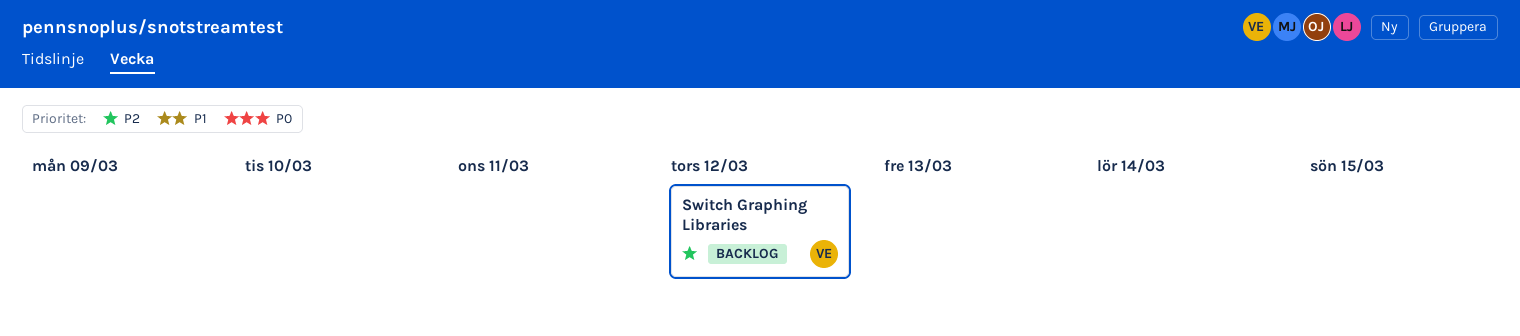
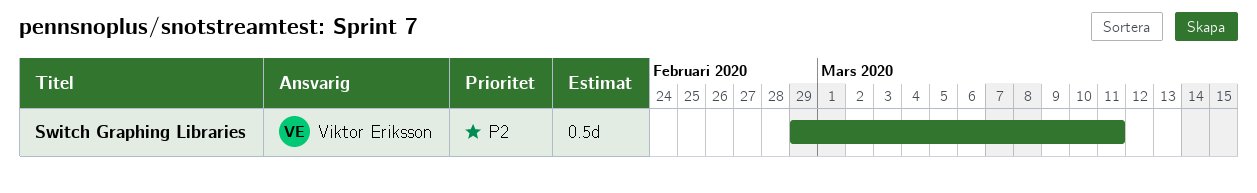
Switch Graphing Libraries, due: Mar 12 -> Mar 11

